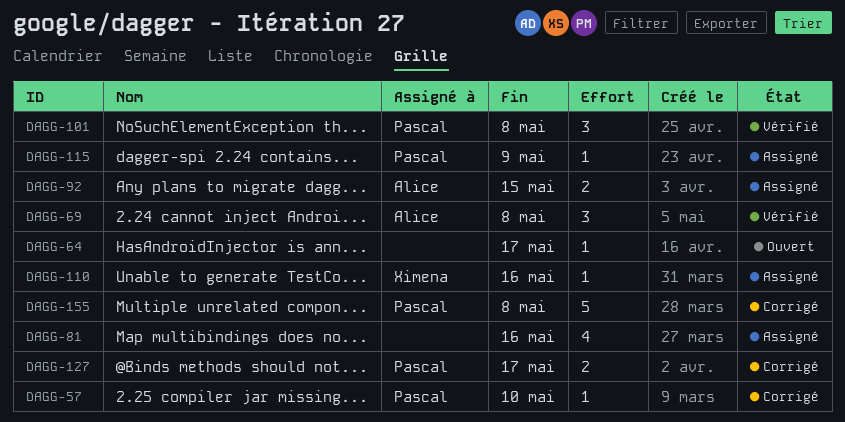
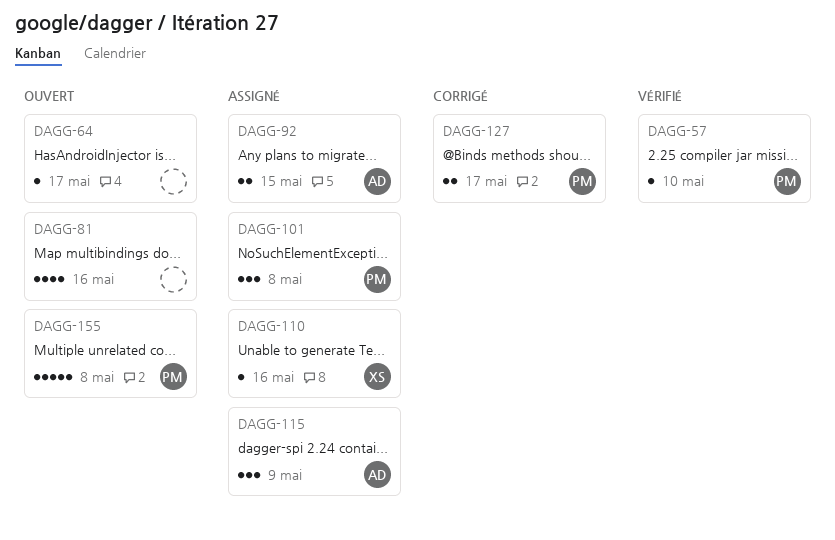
DAGG-57, status: Corrigé -> Vérifié
DAGG-69: present -> none
DAGG-81, status: Assigné -> Ouvert
DAGG-101, status: Vérifié -> Assigné
DAGG-115, owner: Pascal -> Alice
DAGG-115, estimate: 1 -> 3
DAGG-155, status: Corrigé -> Ouvert

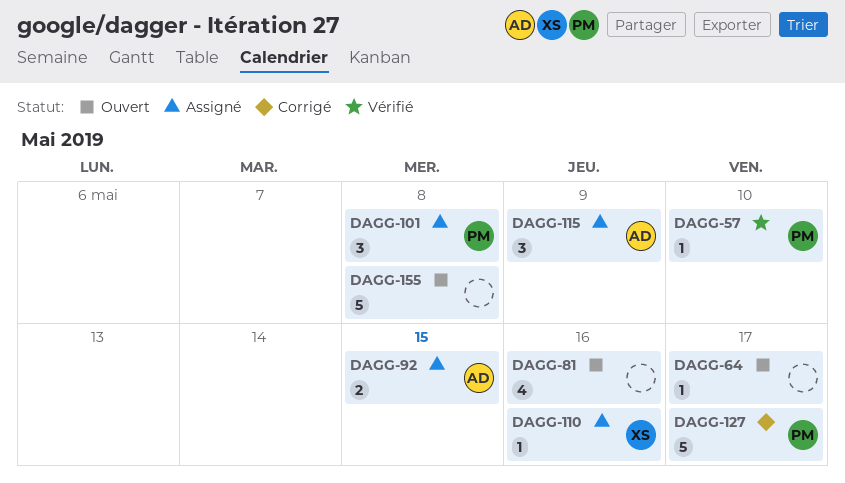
DAGG-127, estimate: 2 -> 5
DAGG-155, owner: PM -> none

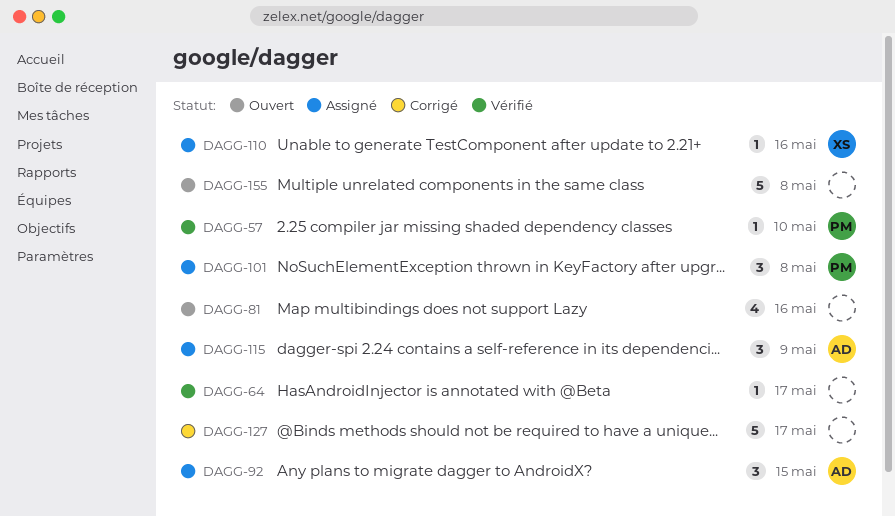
DAGG-64, status: Ouvert -> Vérifié
DAGG-92, estimate: 2 -> 3
DAGG-127, owner: PM -> none

